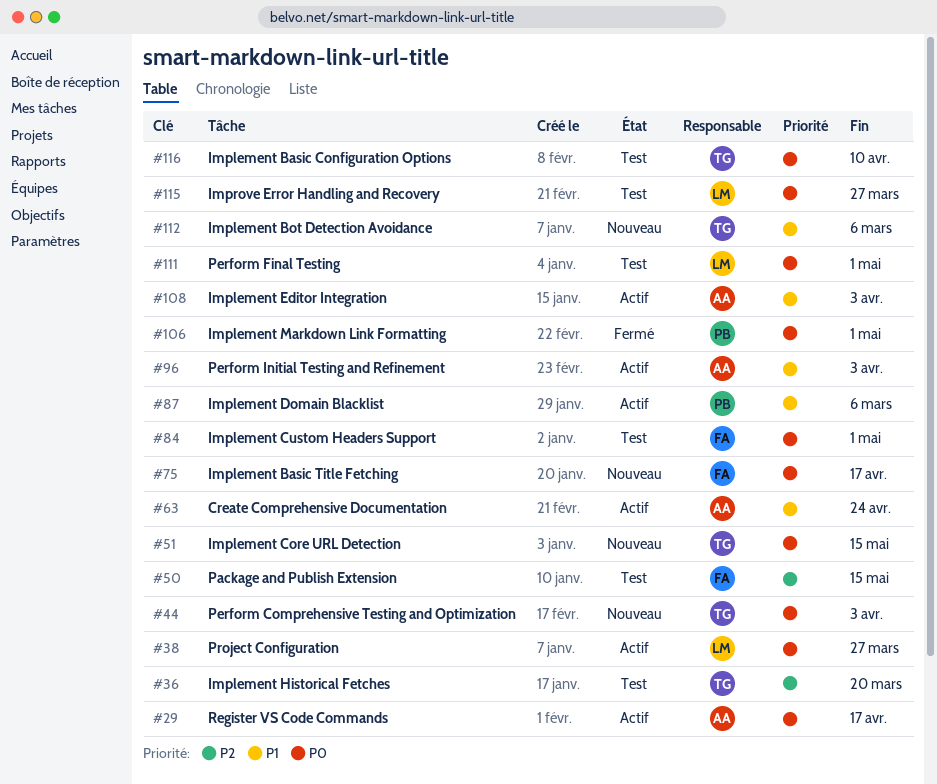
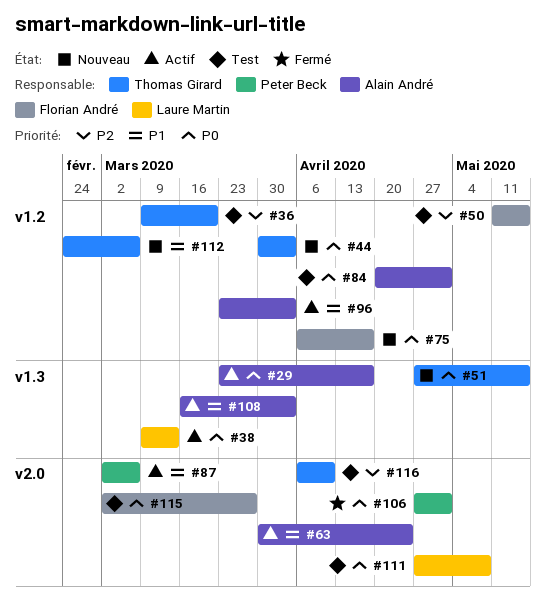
#38, due: Mar 27 -> Mar 13
#84, owner: Florian André -> Alain André
#111, due: May 1 -> May 8
#115, owner: Laure Martin -> Florian André
#116, priority: P0 -> P2

